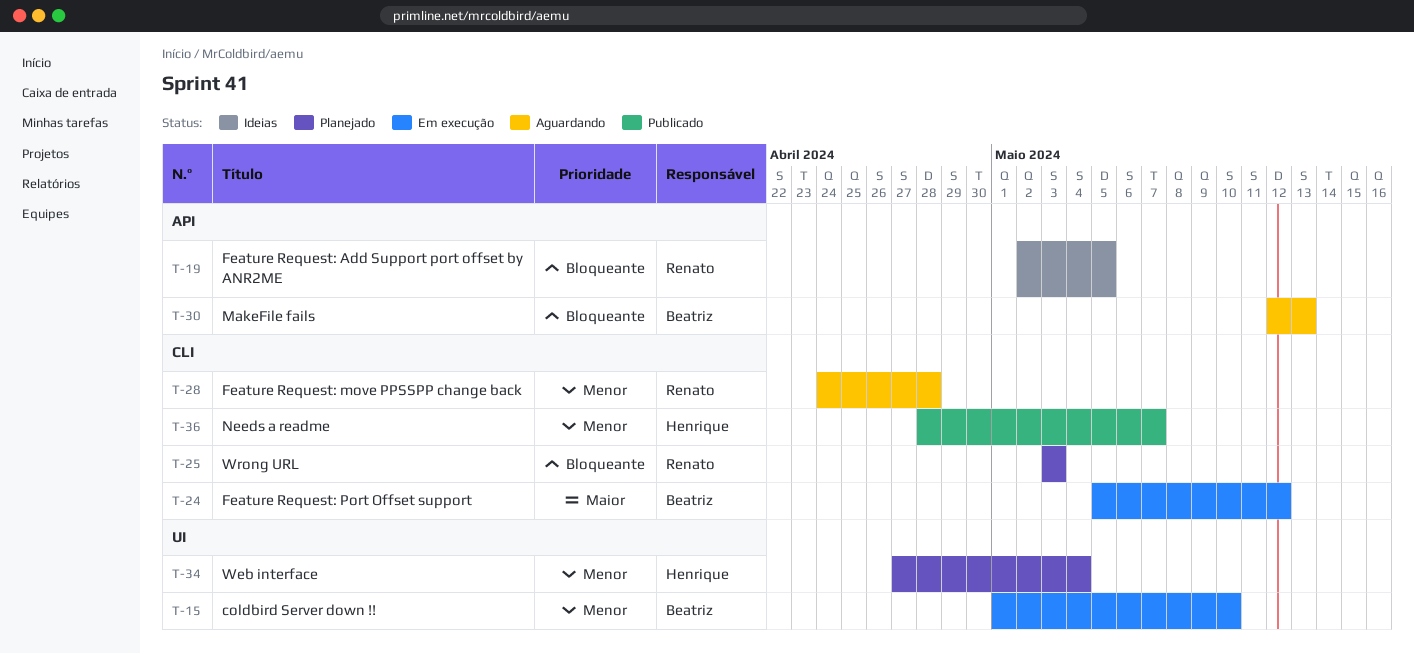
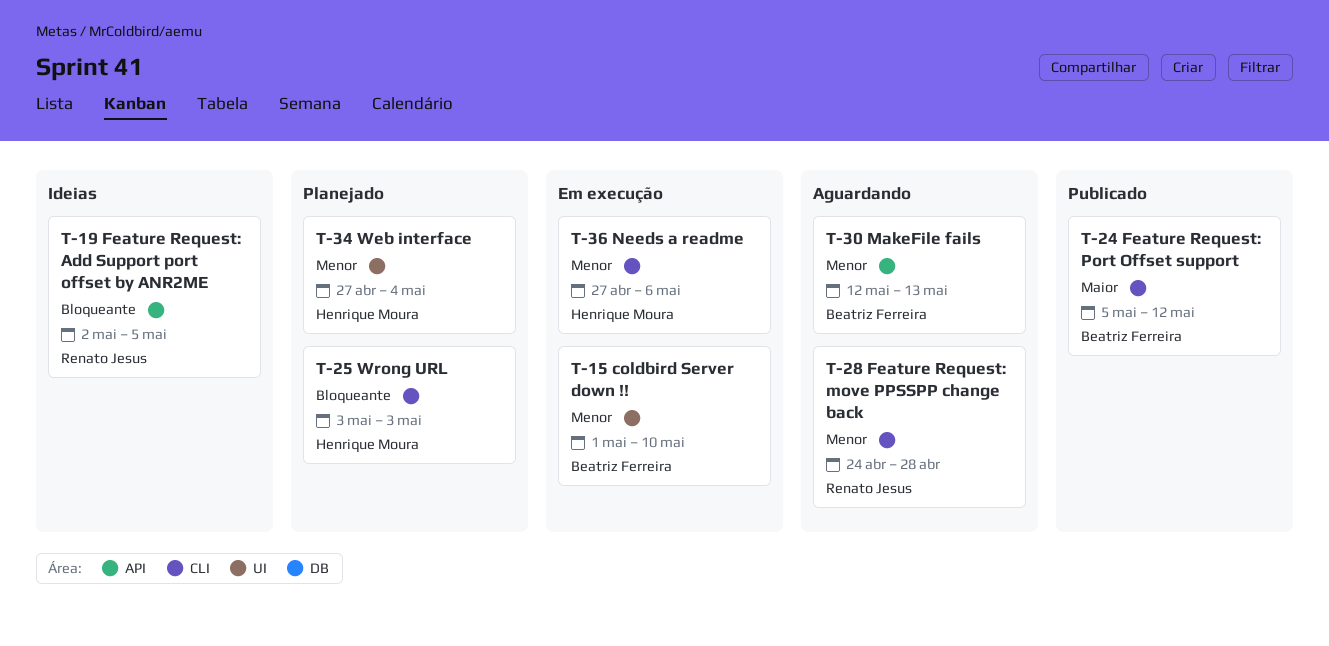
T-24, status: Em execução -> Publicado
T-25, owner: Renato Jesus -> Henrique Moura
T-30, priority: Bloqueante -> Menor
T-36, status: Publicado -> Em execução
T-36, start: Apr 28 -> Apr 27
T-36, due: May 7 -> May 6

